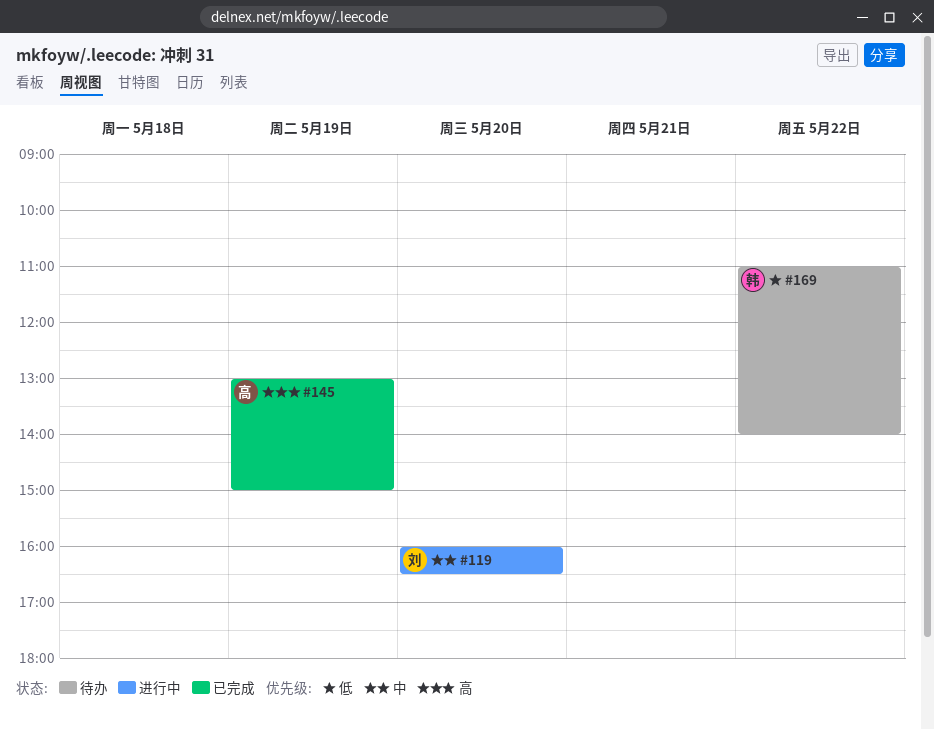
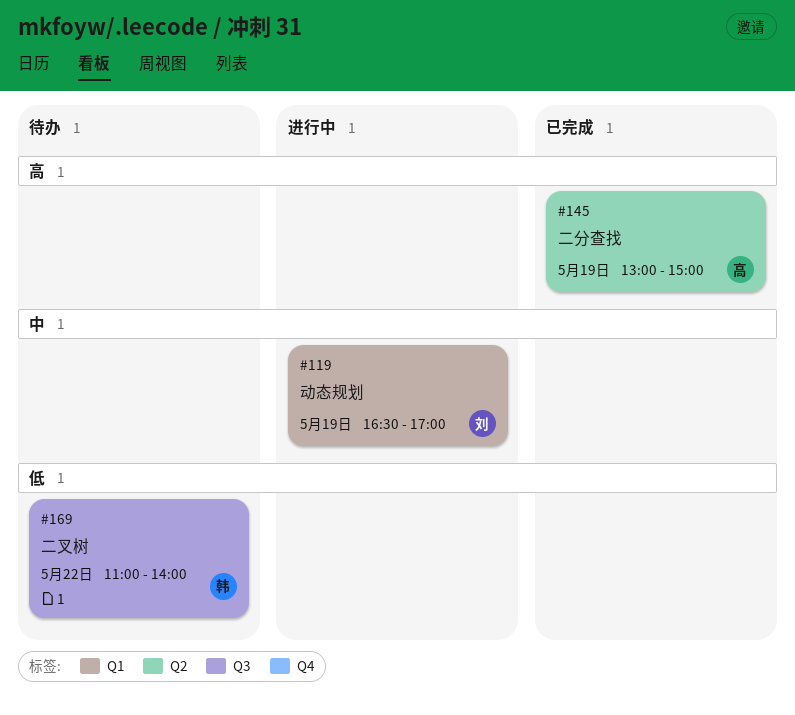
#119, day: May 20 -> May 19
#119, begins: 16:00 -> 16:30
#119, ends: 16:30 -> 17:00

